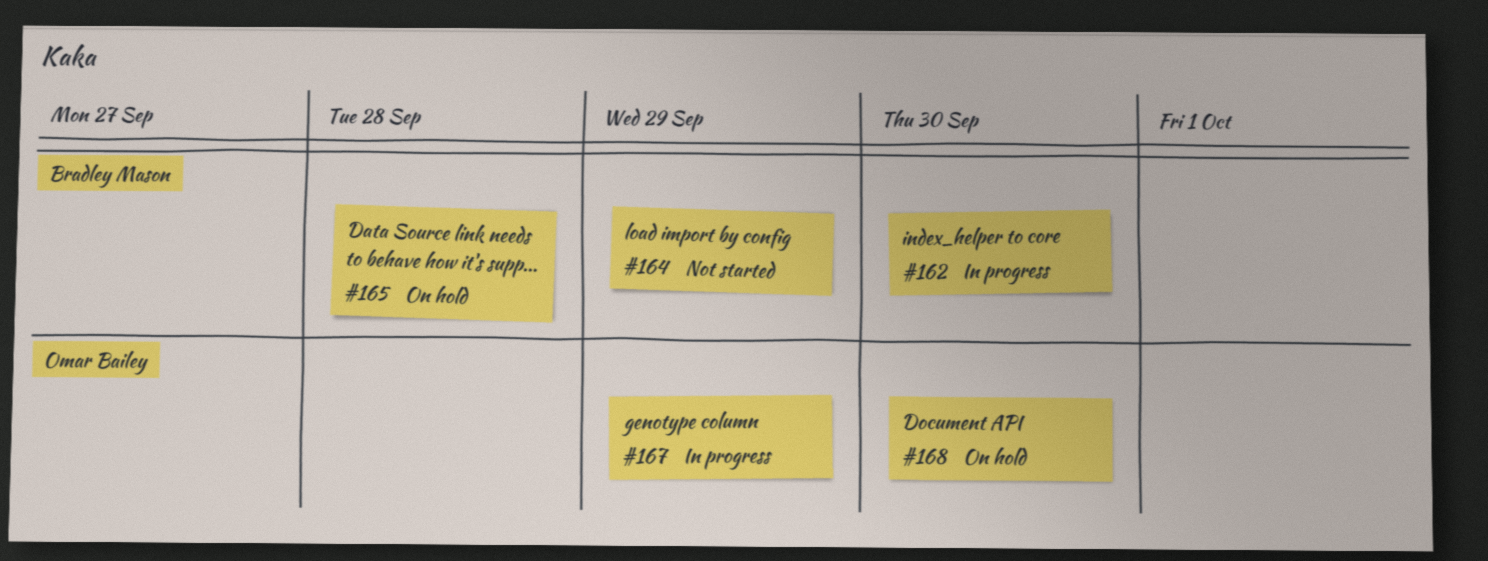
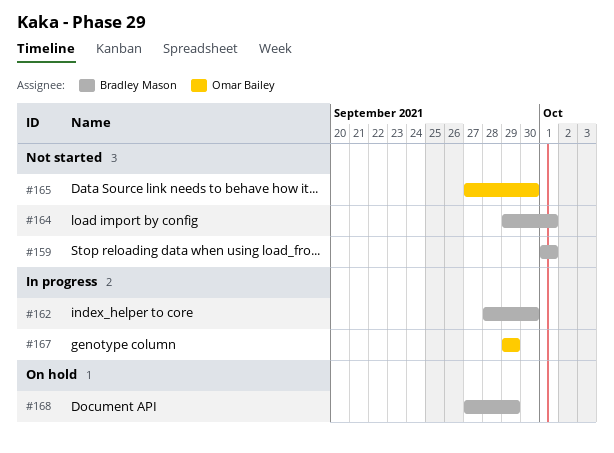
#159: none -> present
#164, due: Sep 29 -> Oct 1
#165, status: On hold -> Not started
#165, owner: Bradley Mason -> Omar Bailey
#165, due: Sep 28 -> Sep 30
#168, owner: Omar Bailey -> Bradley Mason
#168, due: Sep 30 -> Sep 29

